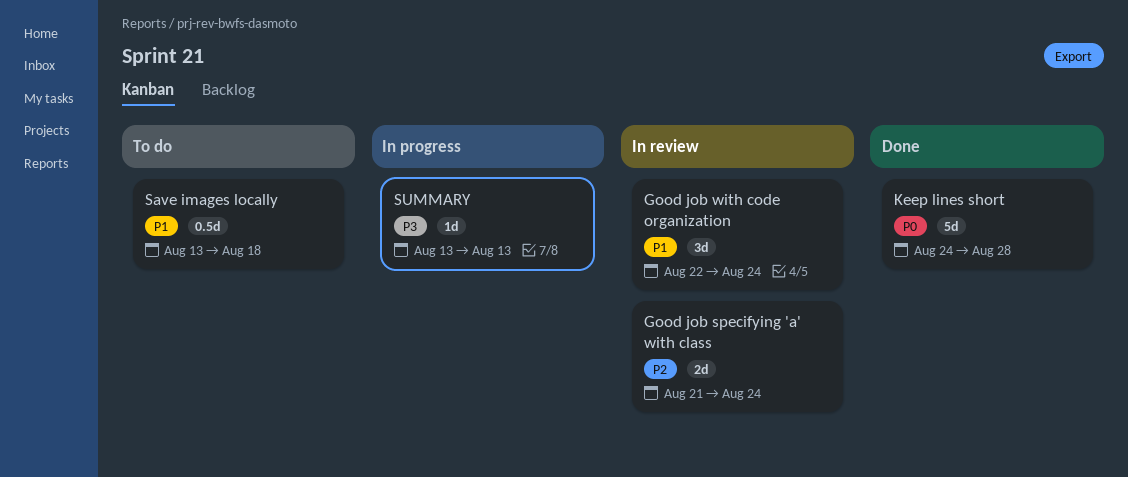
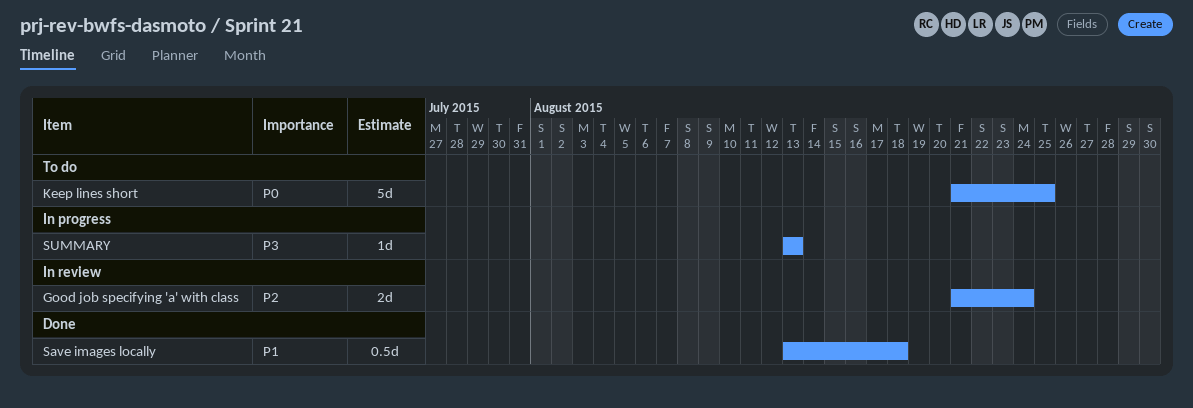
Good job with code organization: present -> none
Keep lines short, status: Done -> To do
Keep lines short, start: Aug 24 -> Aug 21
Keep lines short, due: Aug 28 -> Aug 25
Save images locally, status: To do -> Done

